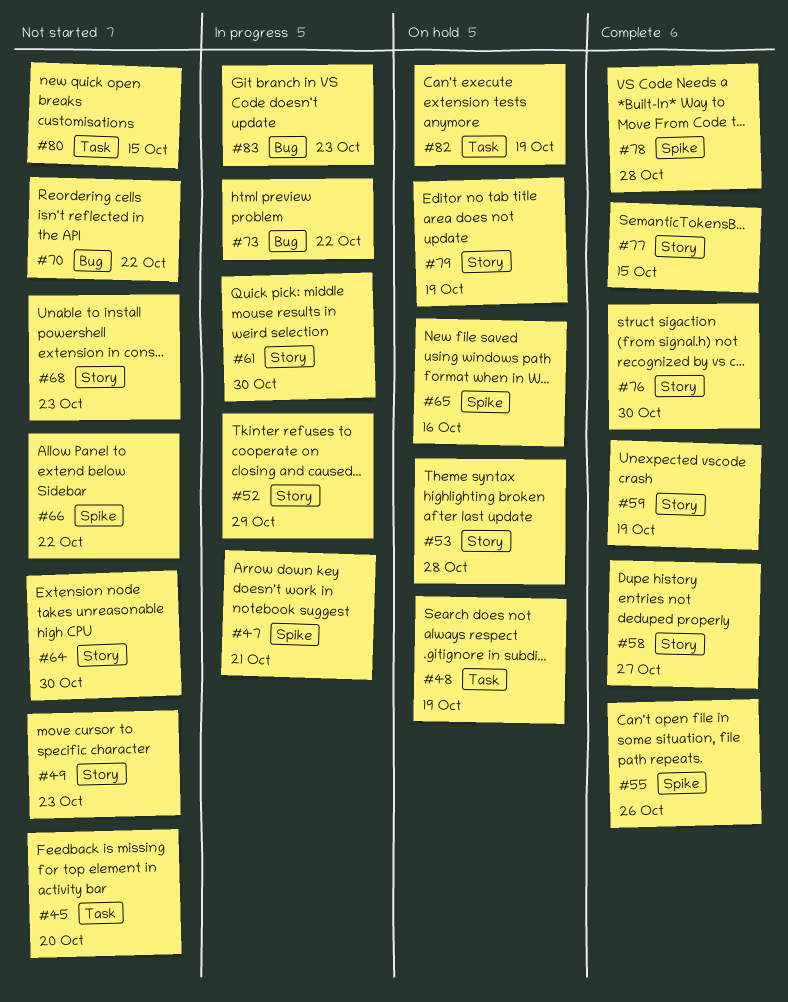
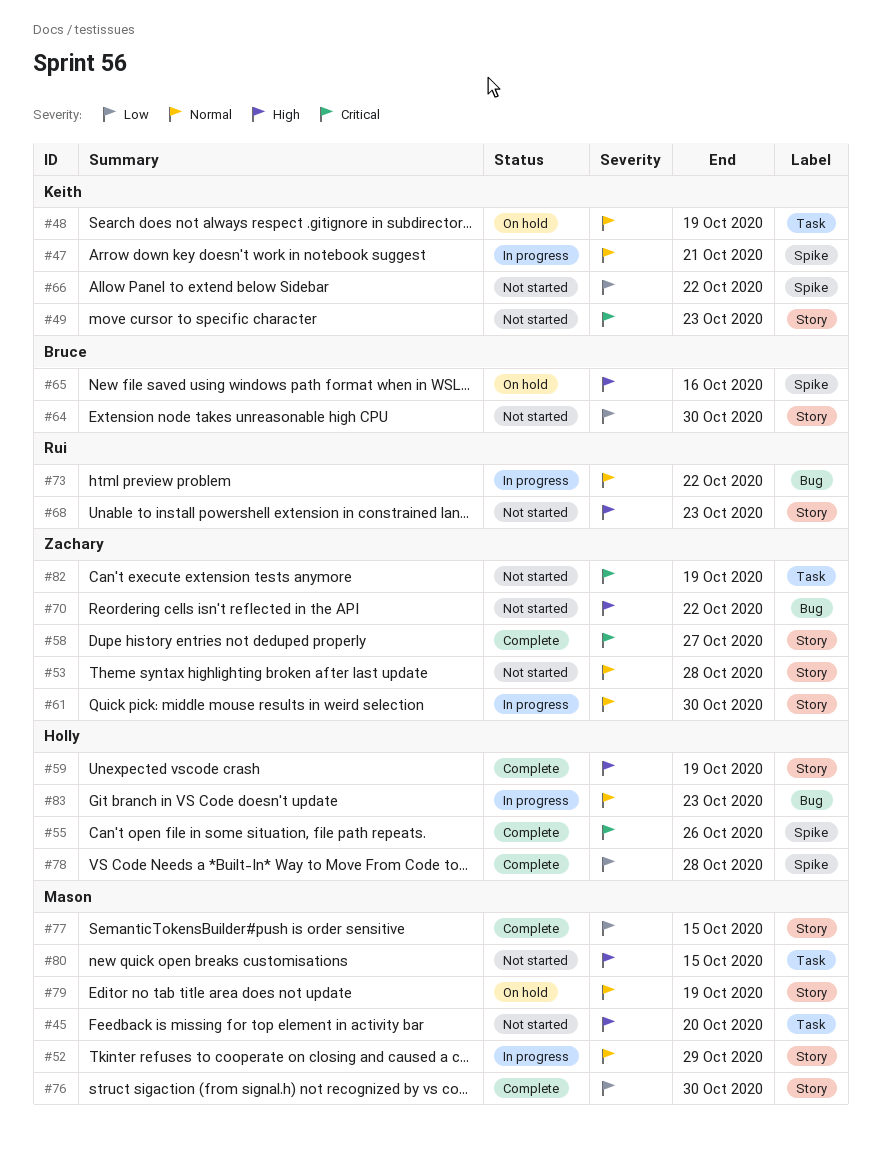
#53, status: On hold -> Not started
#82, status: On hold -> Not started

